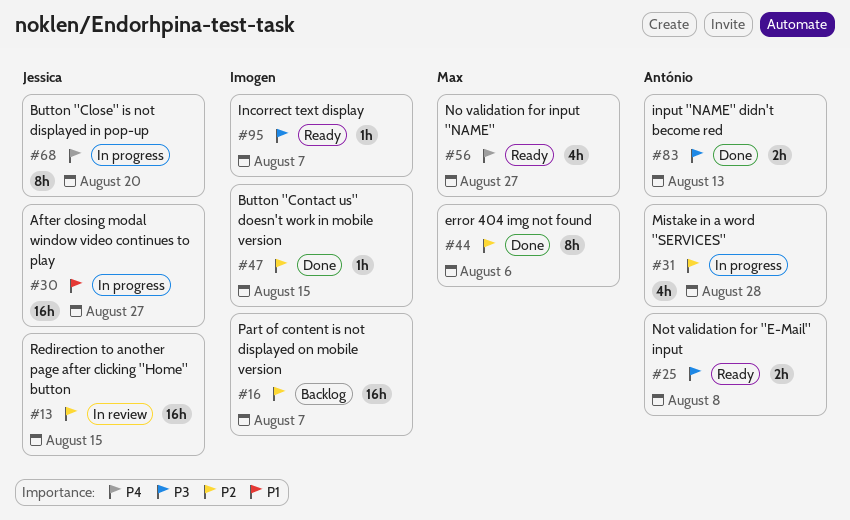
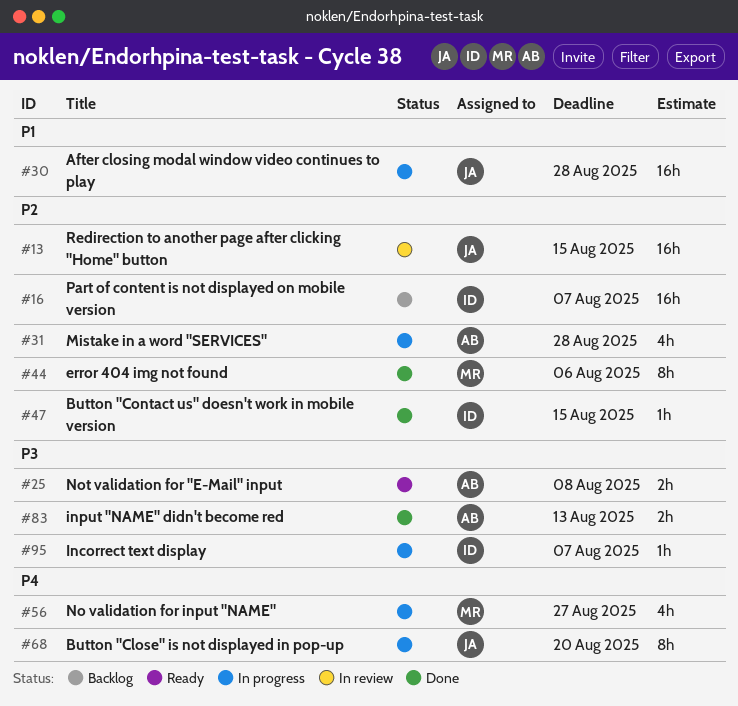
#30, due: Aug 27 -> Aug 28
#56, status: Ready -> In progress
#95, status: Ready -> In progress

